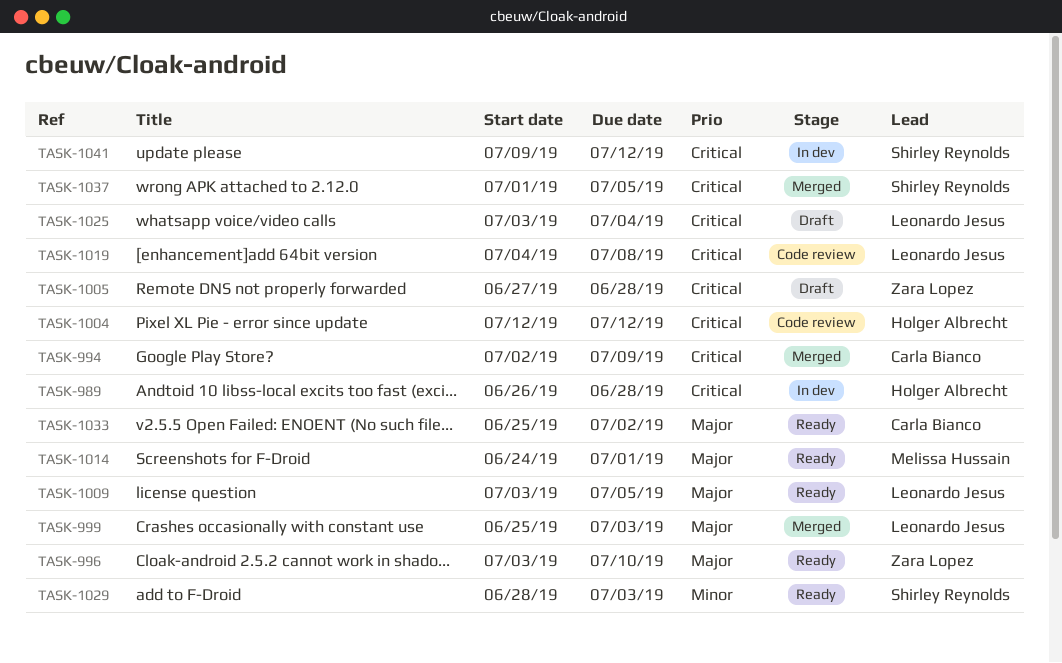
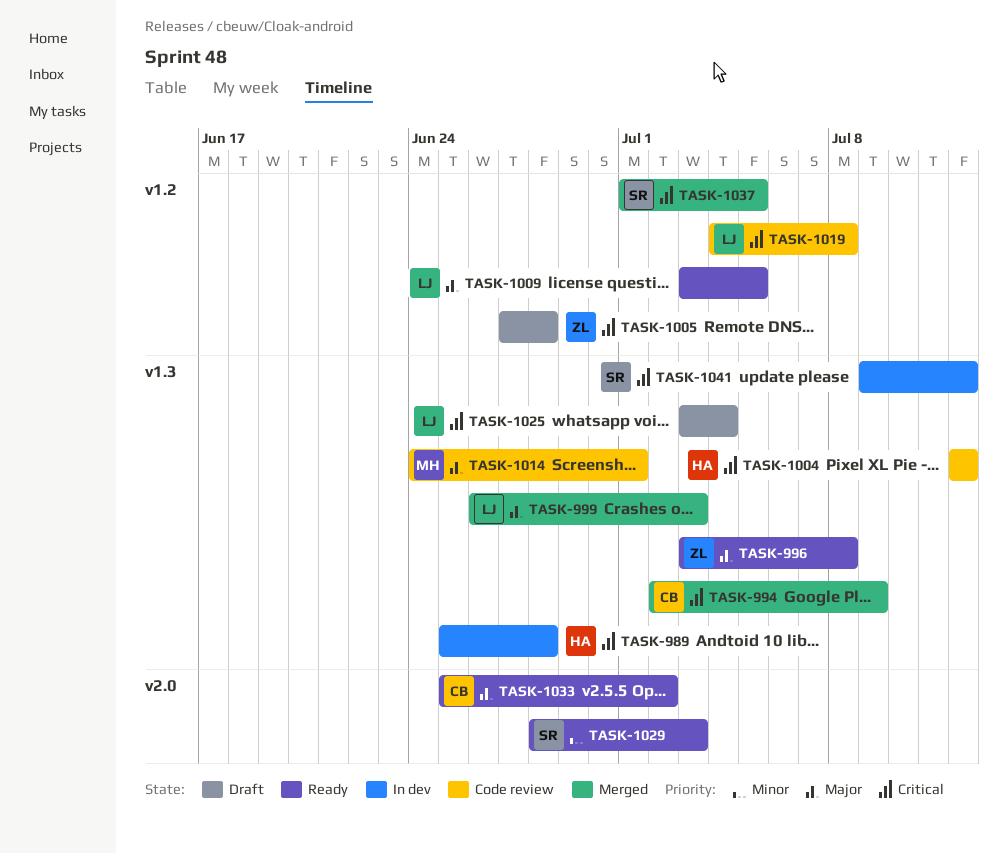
TASK-989, start: Jun 26 -> Jun 25
TASK-996, due: Jul 10 -> Jul 8
TASK-999, start: Jun 25 -> Jun 26
TASK-1014, status: Ready -> Code review

